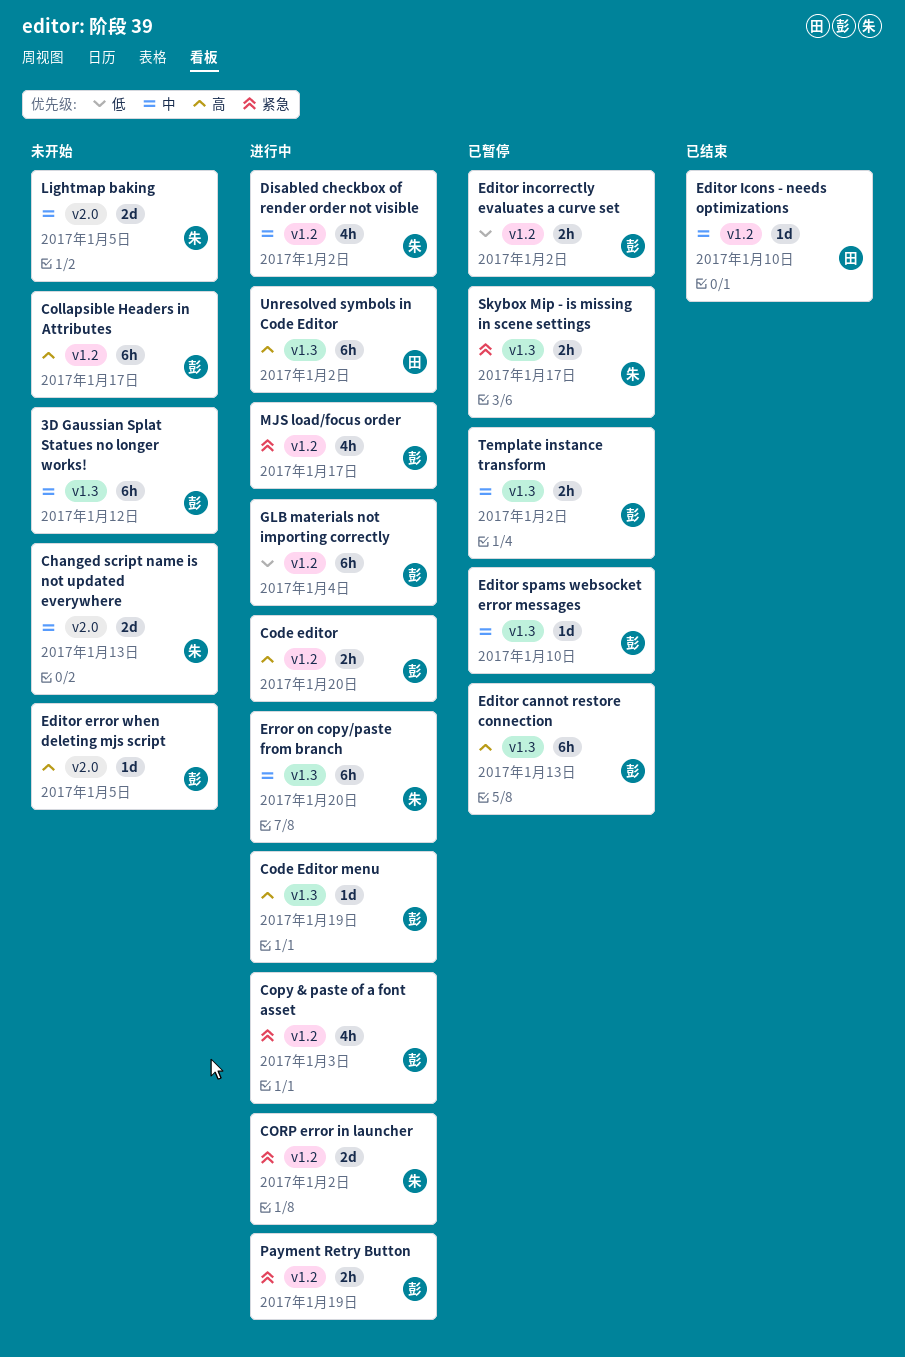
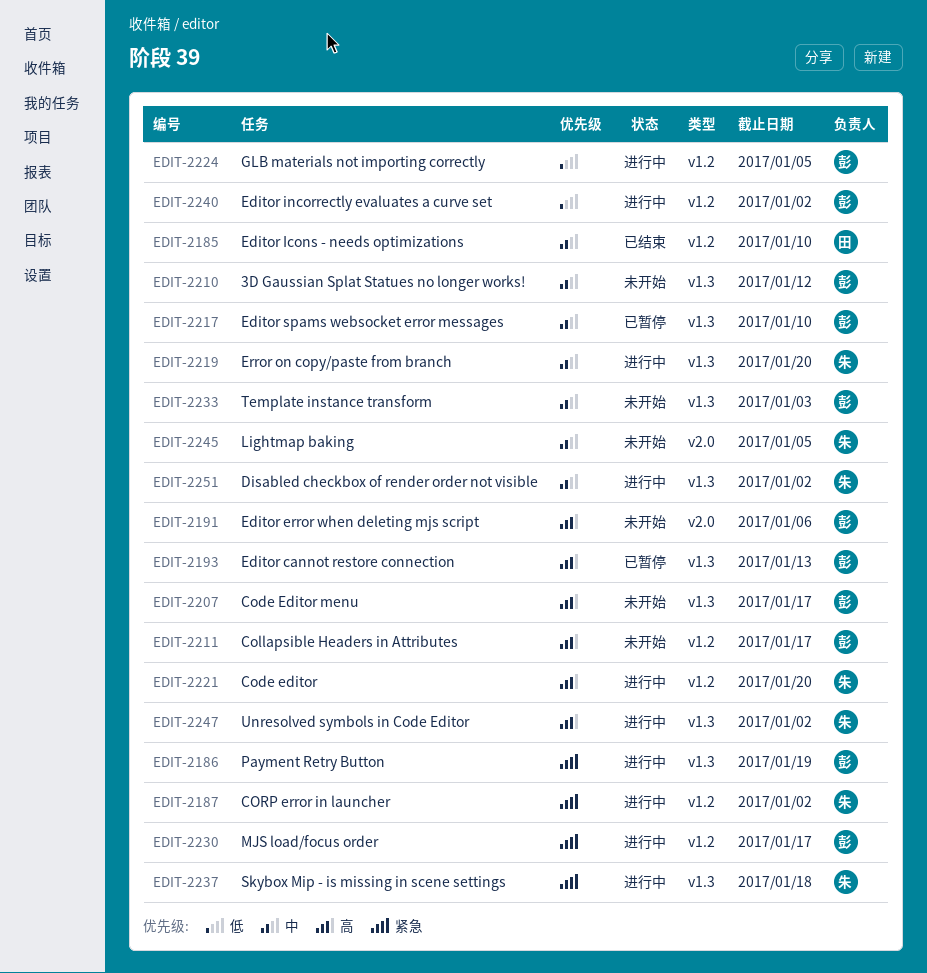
Changed script name is not updated everywhere: present -> none
Code editor, owner: 彭 -> 朱
Code Editor menu, status: 进行中 -> 未开始
Code Editor menu, due: Jan 19 -> Jan 17
Copy & paste of a font asset: present -> none
Disabled checkbox of render order not visible, label: v1.2 -> v1.3
Editor error when deleting mjs script, due: Jan 5 -> Jan 6
Editor incorrectly evaluates a curve set, status: 已暂停 -> 进行中
GLB materials not importing correctly, due: Jan 4 -> Jan 5
Payment Retry Button, label: v1.2 -> v1.3
Skybox Mip - is missing in scene settings, status: 已暂停 -> 进行中
Skybox Mip - is missing in scene settings, due: Jan 17 -> Jan 18
Template instance transform, status: 已暂停 -> 未开始
Template instance transform, due: Jan 2 -> Jan 3
Unresolved symbols in Code Editor, owner: 田 -> 朱

